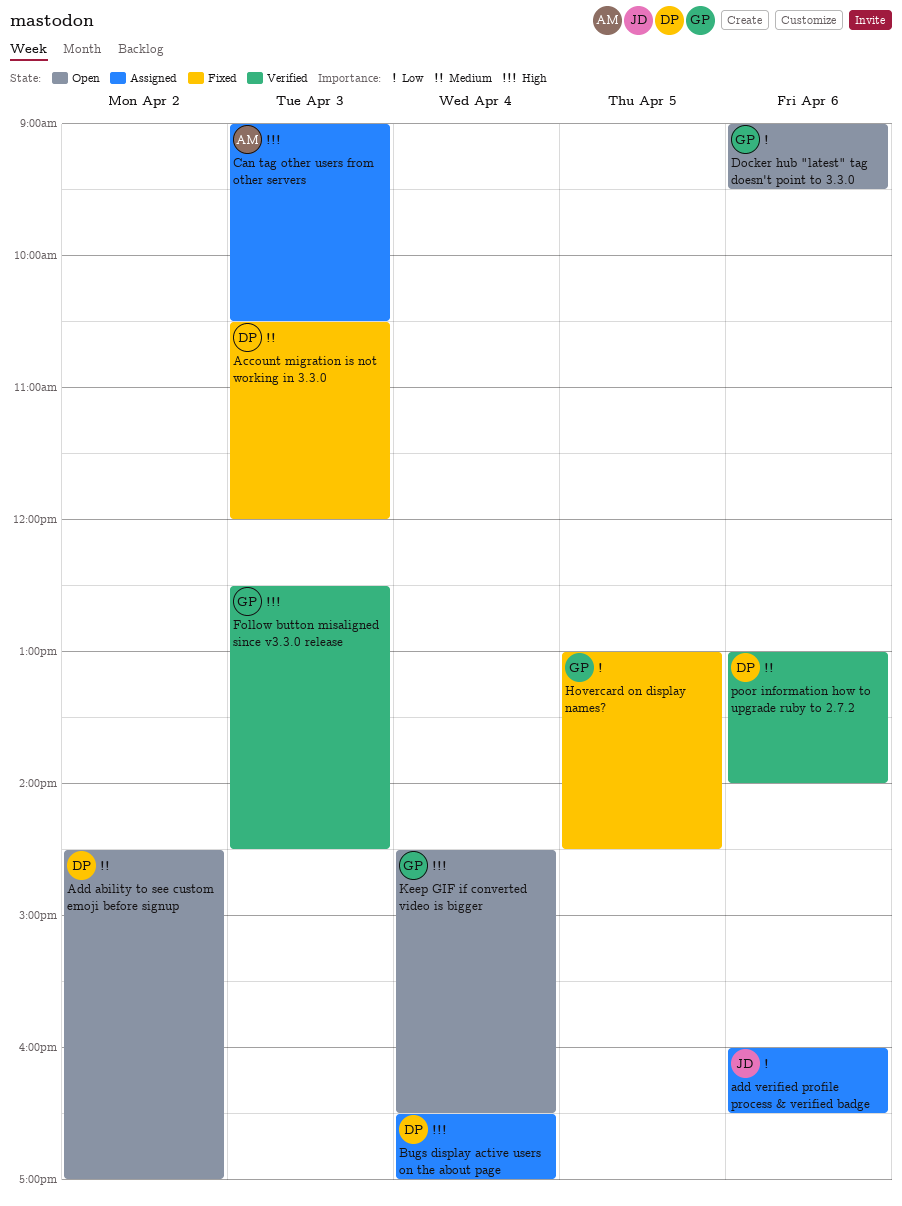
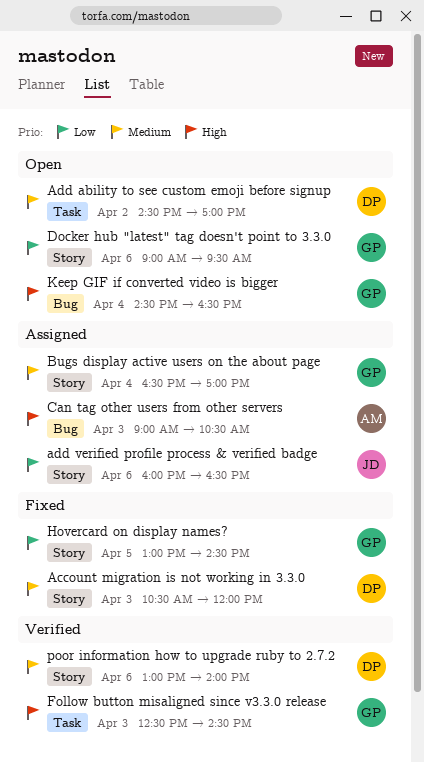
Bugs display active users on the about page, owner: DP -> GP
Bugs display active users on the about page, priority: High -> Medium

